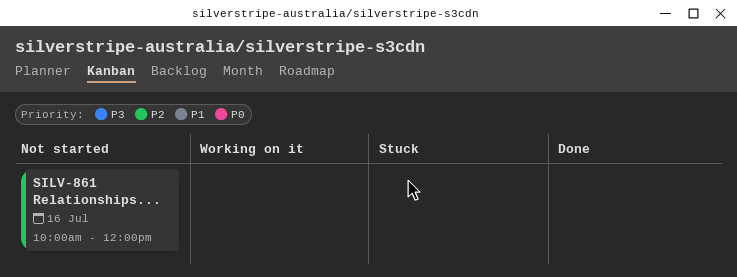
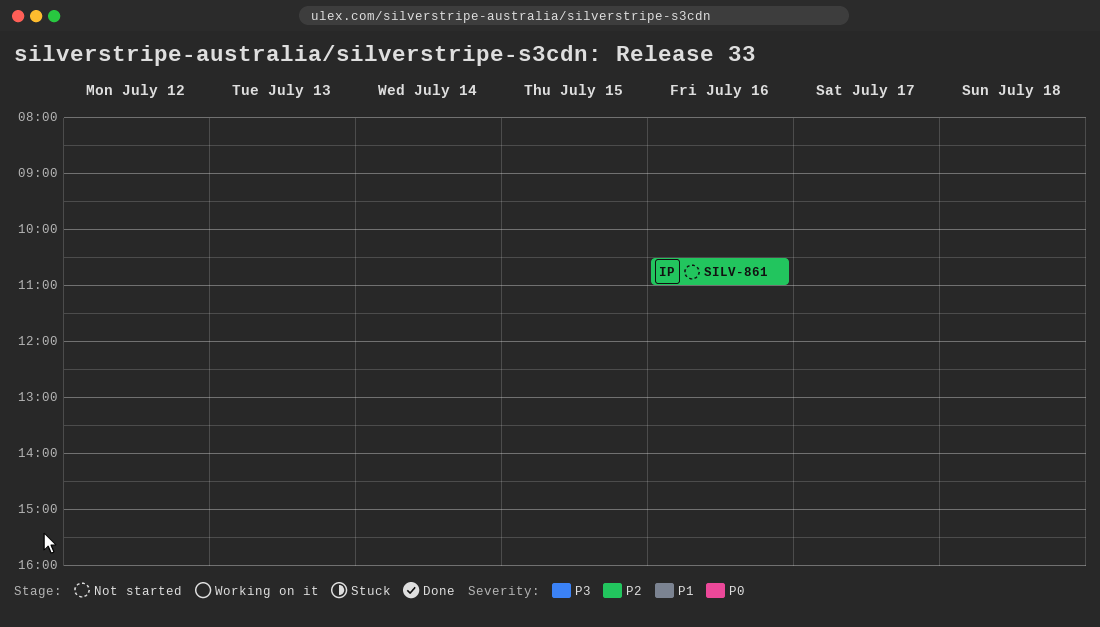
SILV-861, begins: 10:00 -> 10:30
SILV-861, ends: 12:00 -> 11:00

